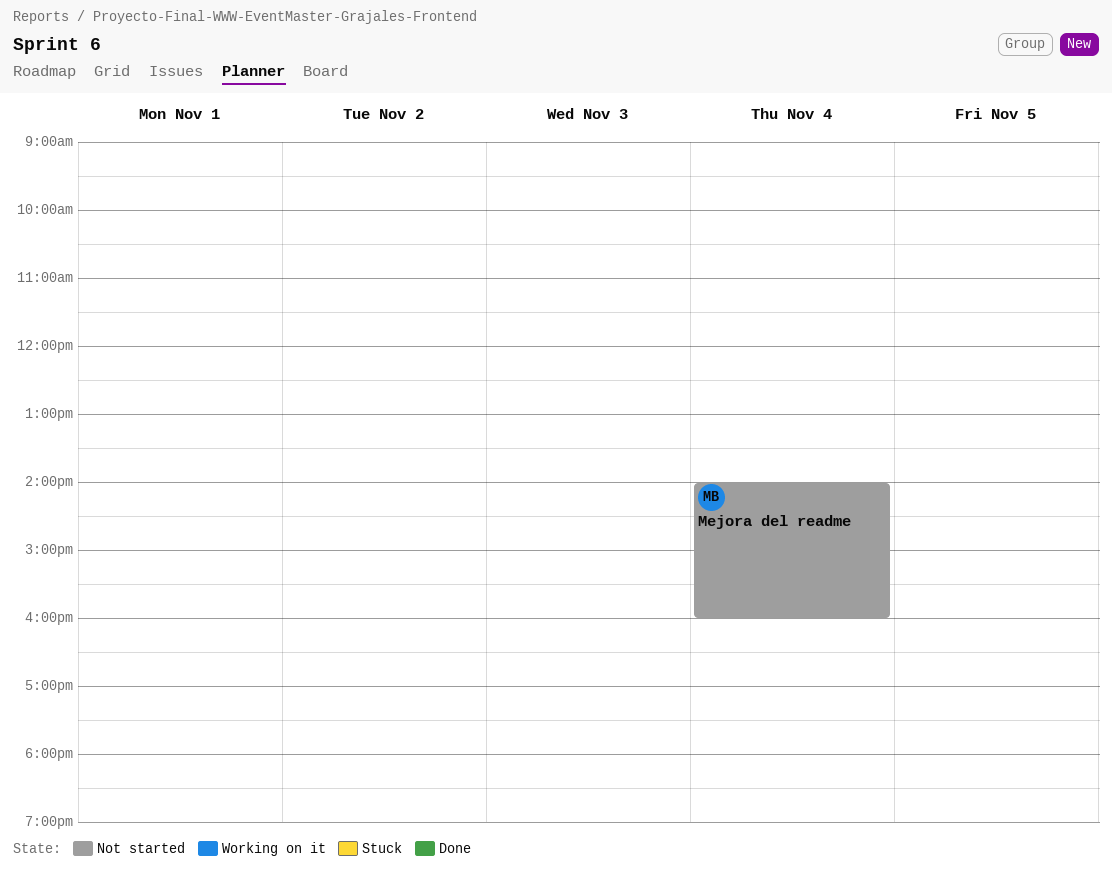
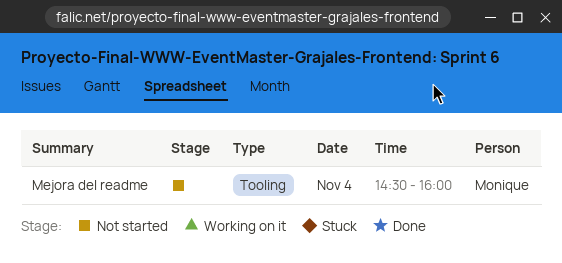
Mejora del readme, begins: 14:00 -> 14:30

